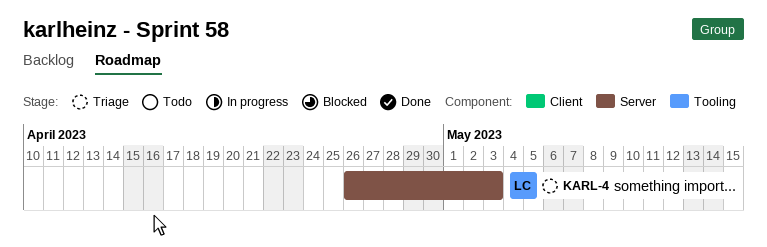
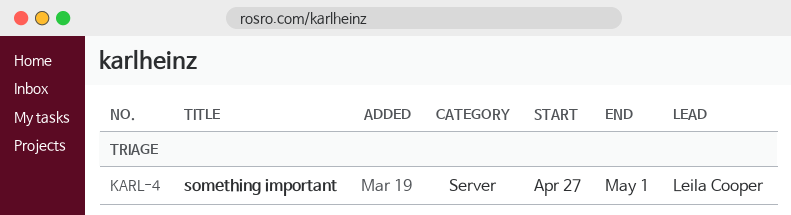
KARL-4, start: Apr 26 -> Apr 27
KARL-4, due: May 3 -> May 1

